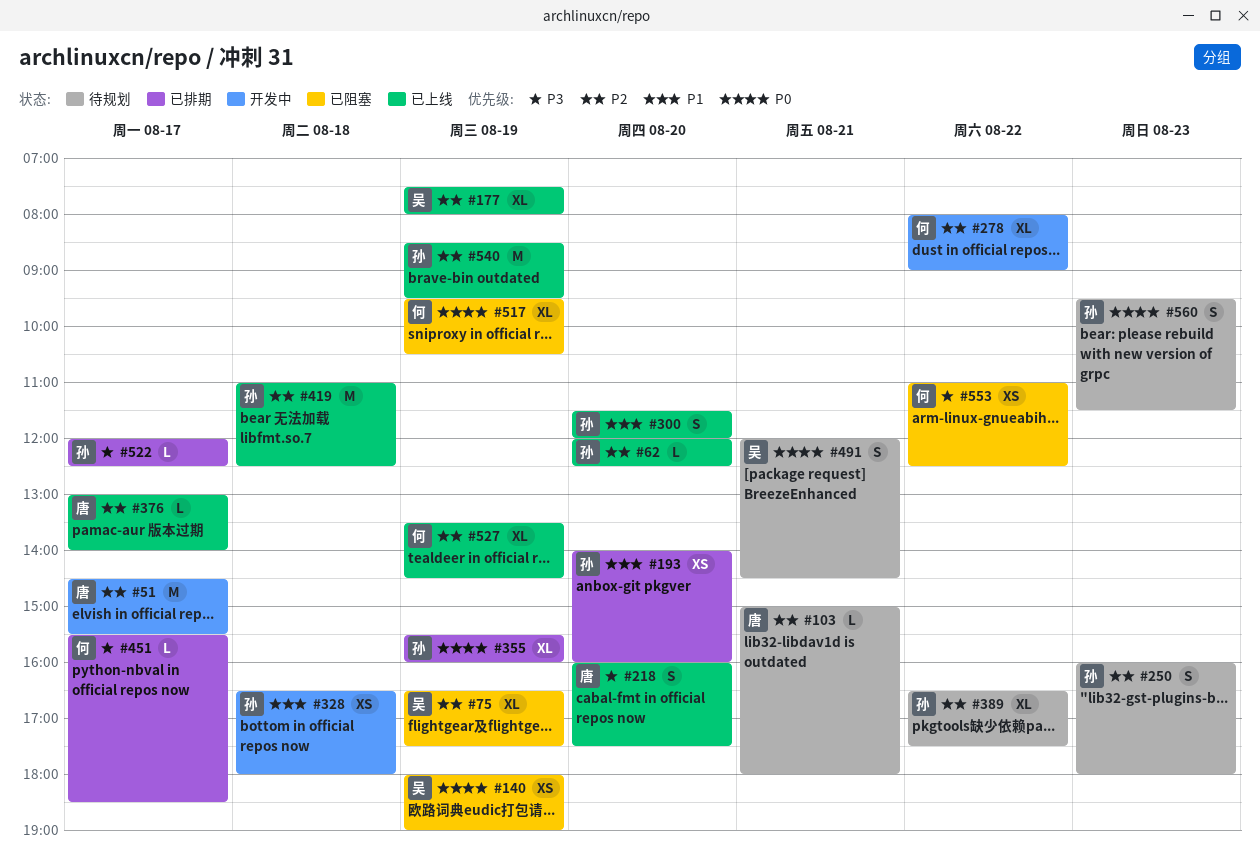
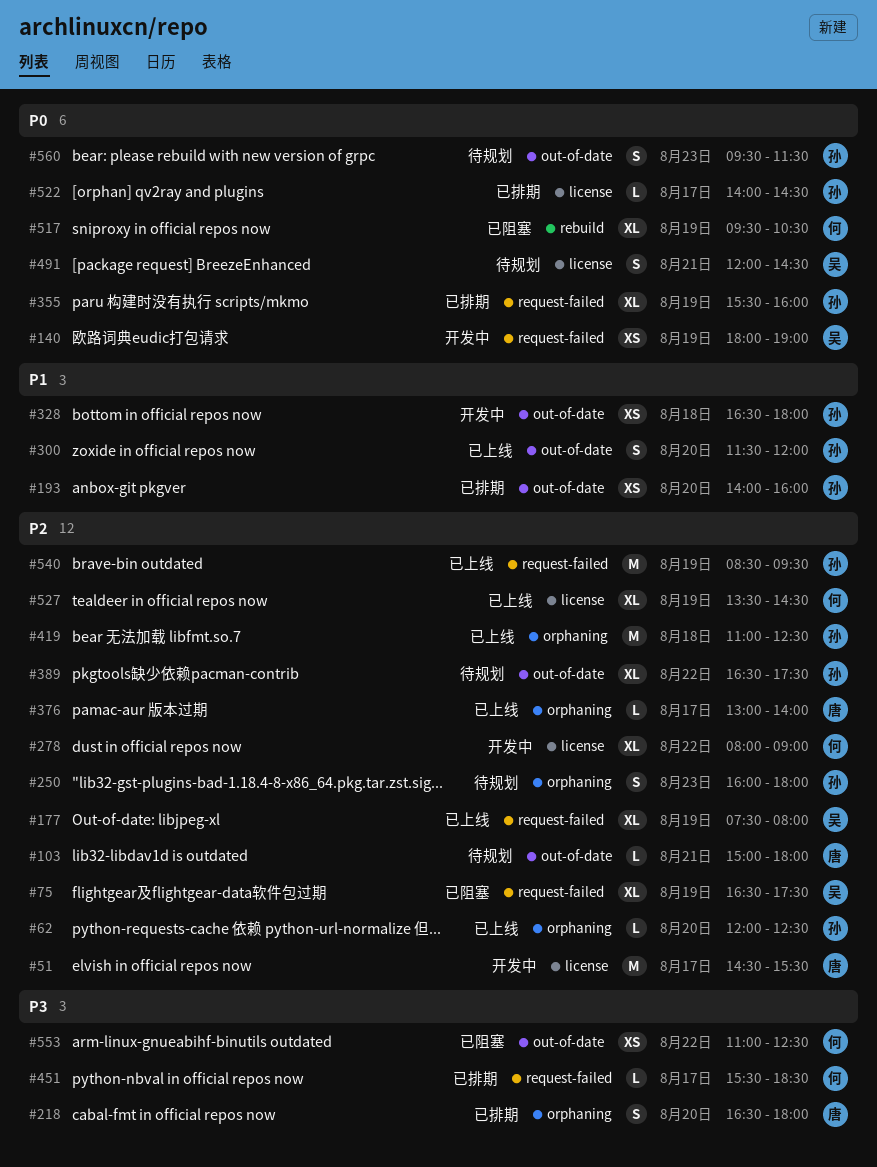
#140, status: 已阻塞 -> 开发中
#218, status: 已上线 -> 已排期
#218, begins: 16:00 -> 16:30
#218, ends: 17:30 -> 18:00
#522, priority: P3 -> P0
#522, begins: 12:00 -> 14:00
#522, ends: 12:30 -> 14:30

